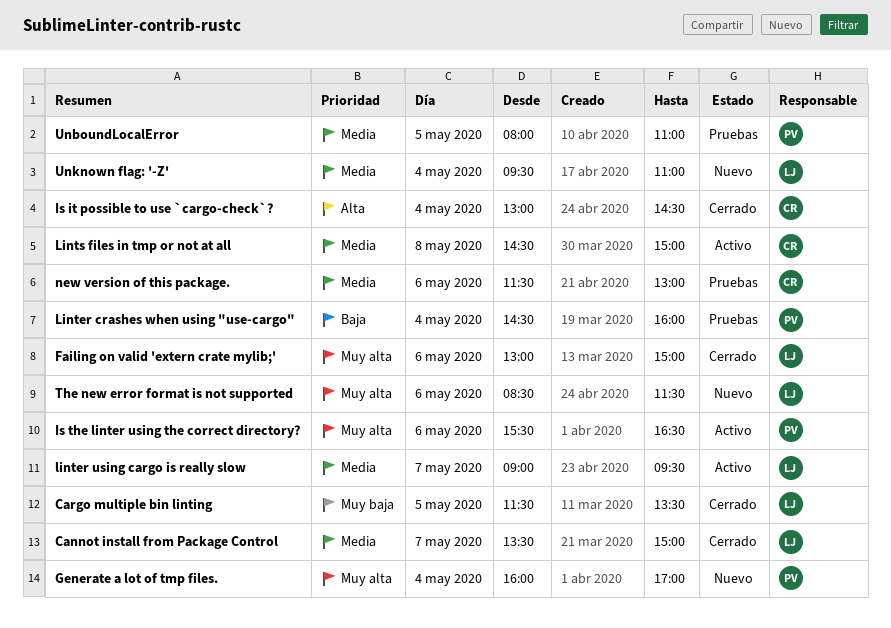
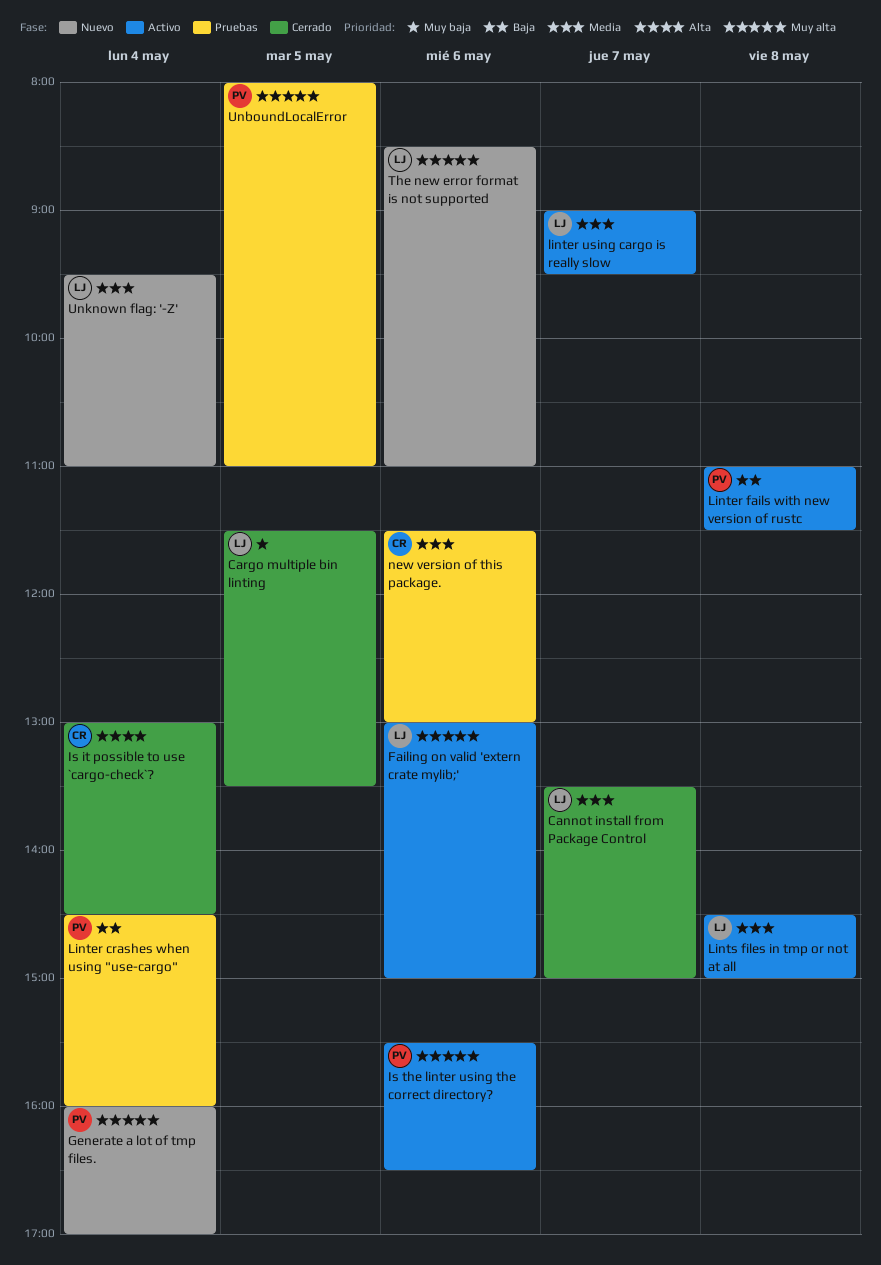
Failing on valid 'extern crate mylib;', status: Cerrado -> Activo
Linter fails with new version of rustc: none -> present
Lints files in tmp or not at all, owner: CR -> LJ
The new error format is not supported, ends: 11:30 -> 11:00
UnboundLocalError, priority: Media -> Muy alta

